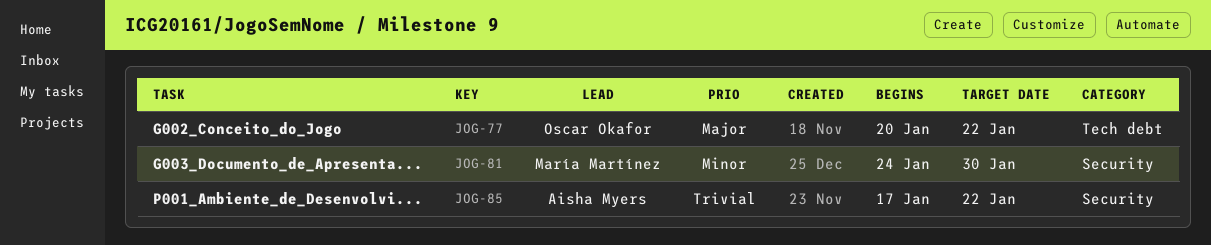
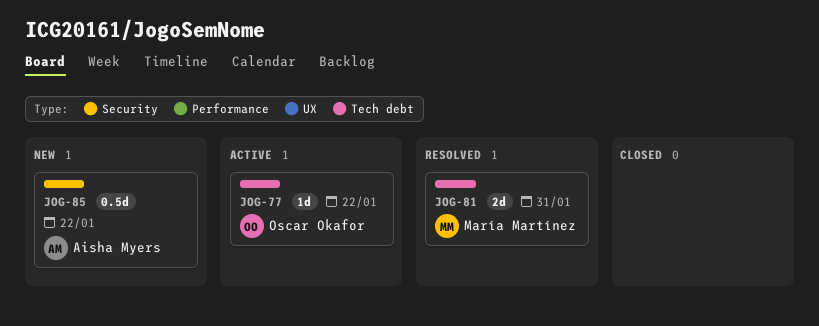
JOG-81, label: Security -> Tech debt
JOG-81, due: Jan 30 -> Jan 31

